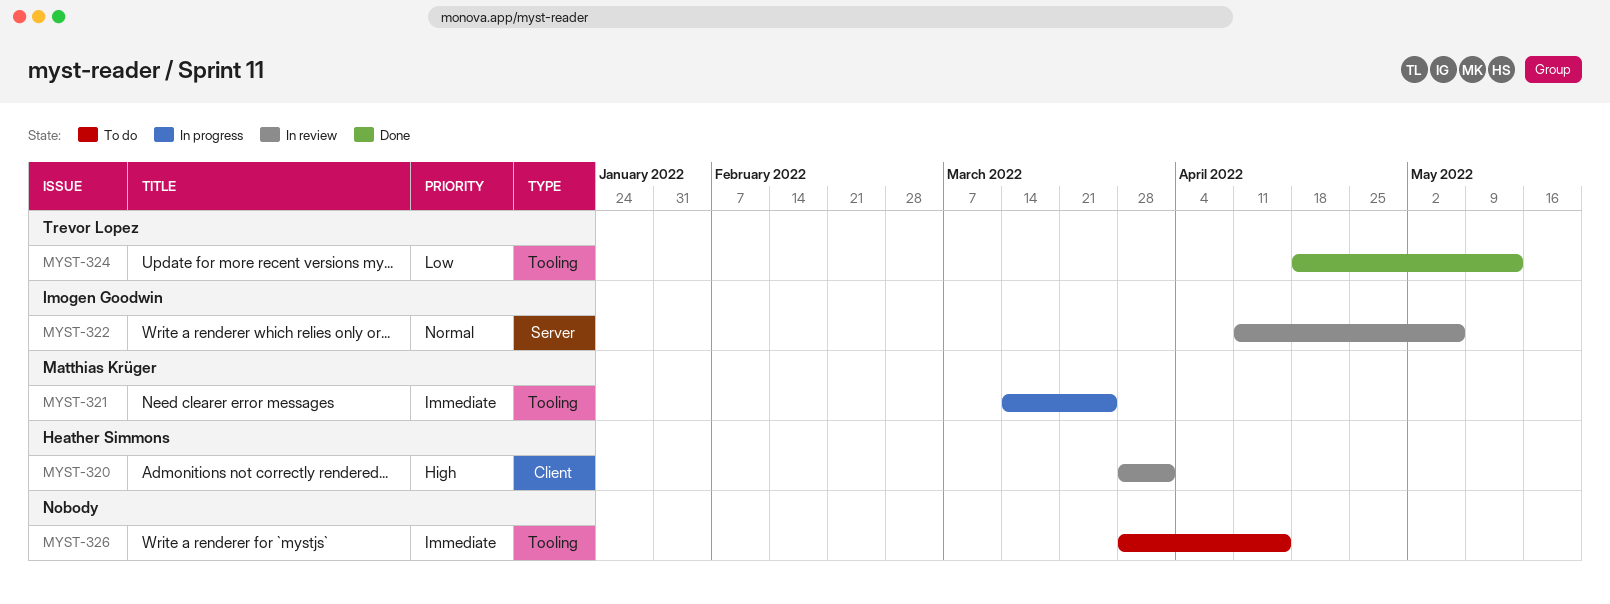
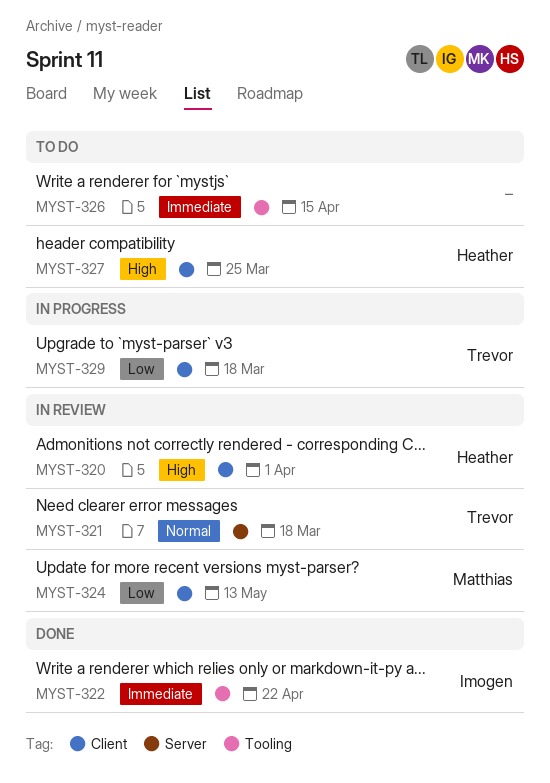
MYST-321, status: In progress -> In review
MYST-321, owner: Matthias Krüger -> Trevor Lopez
MYST-321, priority: Immediate -> Normal
MYST-321, label: Tooling -> Server
MYST-321, due: Mar 25 -> Mar 18
MYST-322, status: In review -> Done
MYST-322, priority: Normal -> Immediate
MYST-322, label: Server -> Tooling
MYST-322, due: May 6 -> Apr 22
MYST-324, status: Done -> In review
MYST-324, owner: Trevor Lopez -> Matthias Krüger
MYST-324, label: Tooling -> Client
MYST-327: none -> present
MYST-329: none -> present

